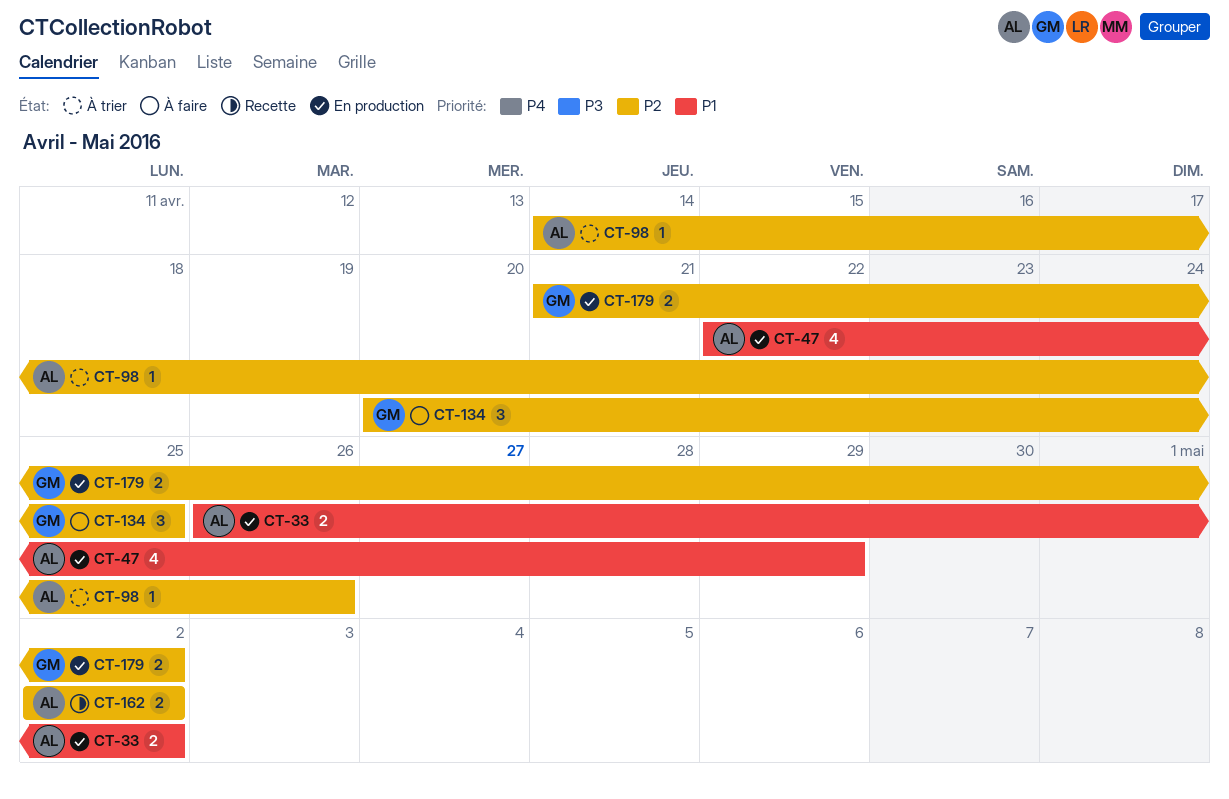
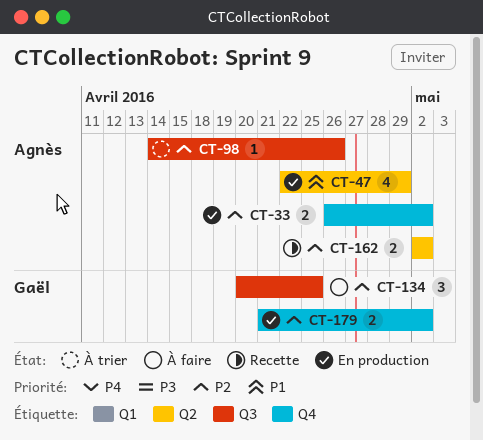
CT-33, priority: P1 -> P2

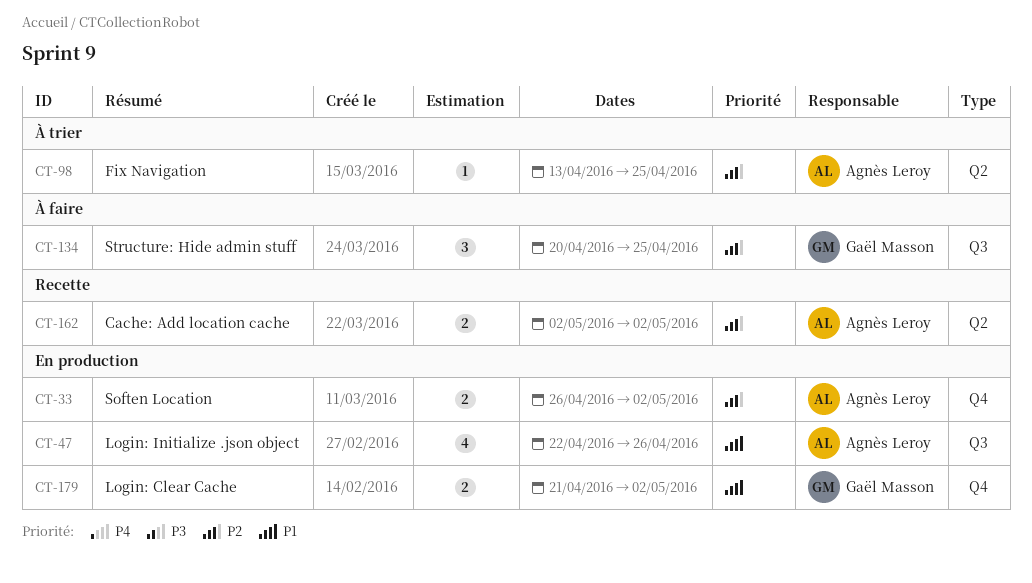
CT-47, label: Q2 -> Q3
CT-47, due: Apr 29 -> Apr 26
CT-98, label: Q3 -> Q2
CT-98, start: Apr 14 -> Apr 13
CT-98, due: Apr 26 -> Apr 25
CT-179, priority: P2 -> P1

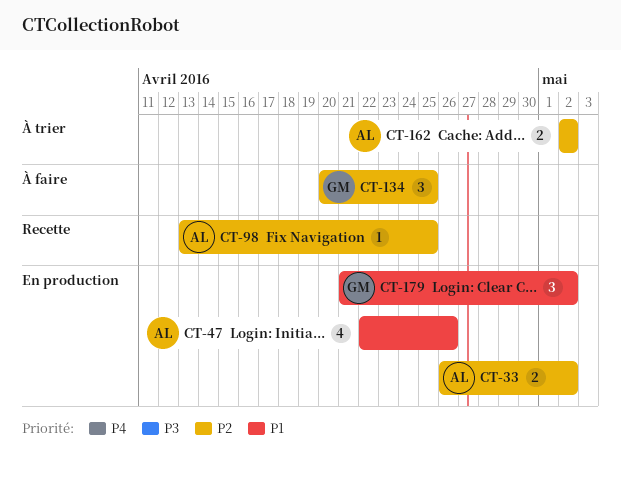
CT-98, status: À trier -> Recette
CT-162, status: Recette -> À trier
CT-179, estimate: 2 -> 3

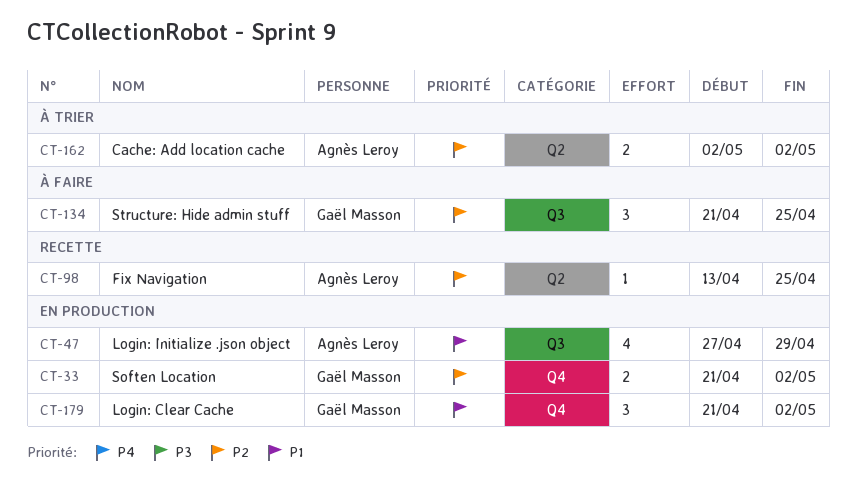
CT-33, owner: Agnès Leroy -> Gaël Masson
CT-33, start: Apr 26 -> Apr 21
CT-47, start: Apr 22 -> Apr 27
CT-47, due: Apr 26 -> Apr 29
CT-134, start: Apr 20 -> Apr 21

